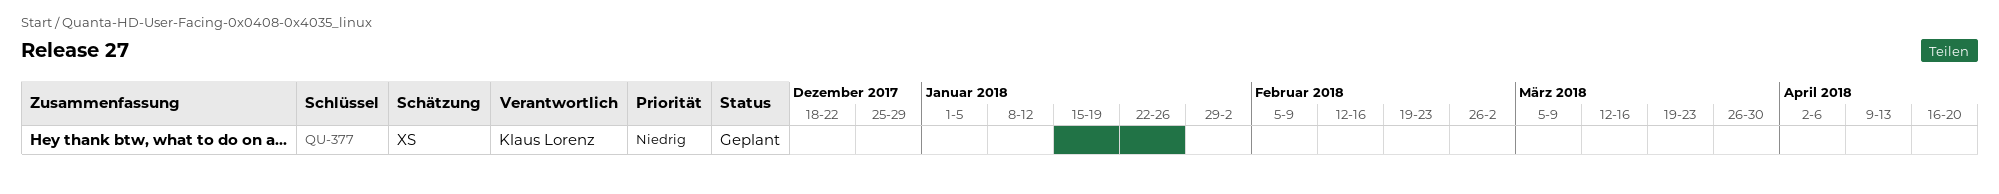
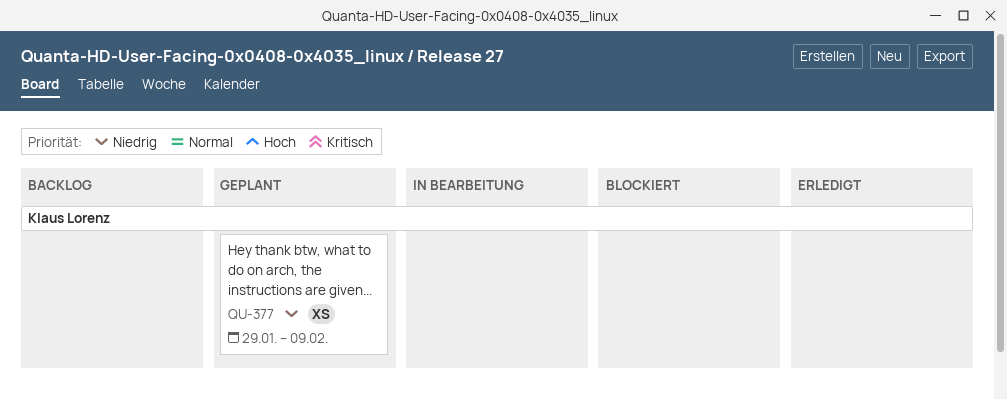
QU-377, start: Jan 15 -> Jan 29
QU-377, due: Jan 26 -> Feb 9

